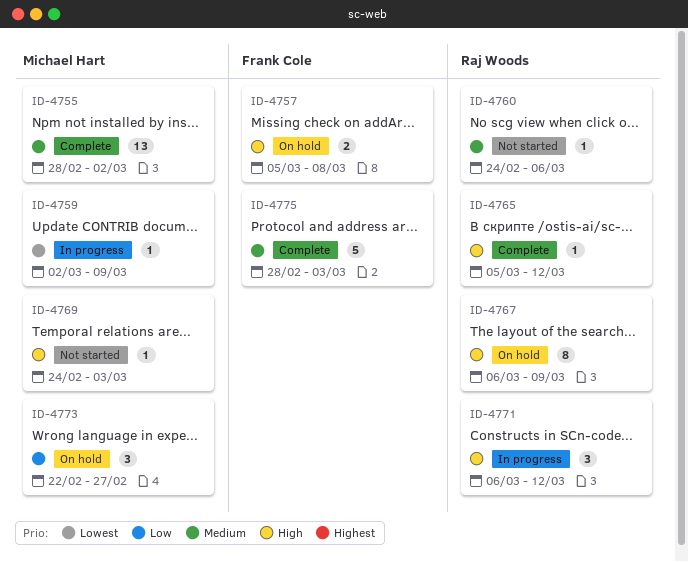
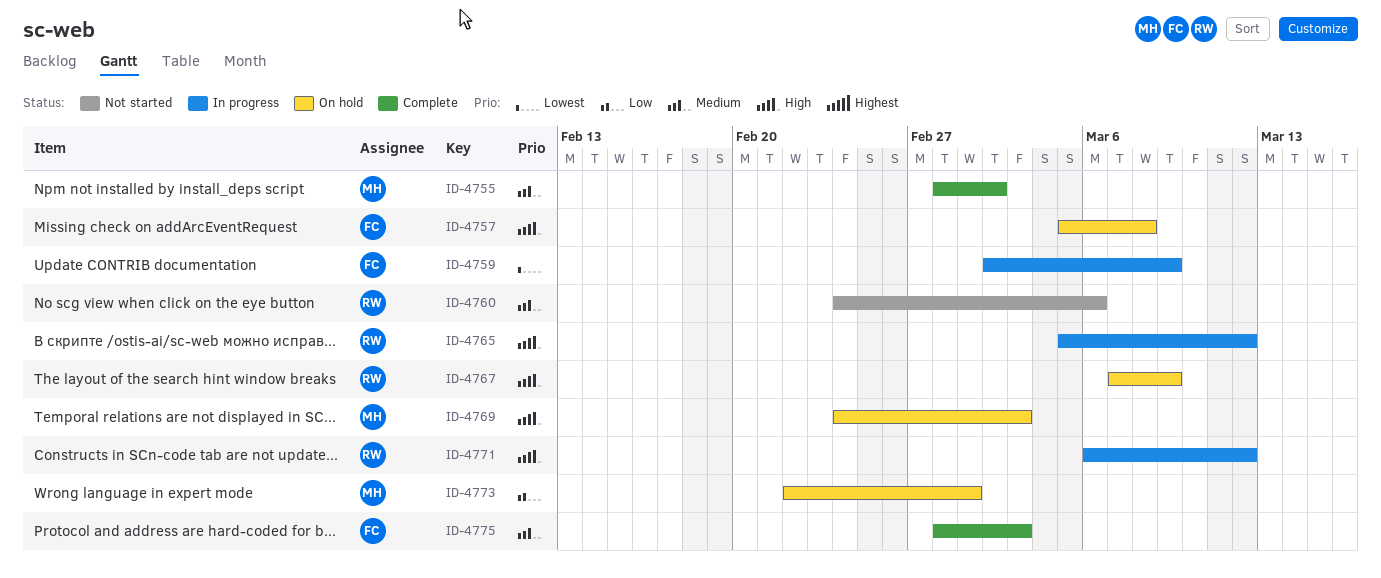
ID-4759, owner: Michael Hart -> Frank Cole
ID-4765, status: Complete -> In progress
ID-4767, start: Mar 6 -> Mar 7
ID-4769, status: Not started -> On hold
ID-4773, due: Feb 27 -> Mar 1

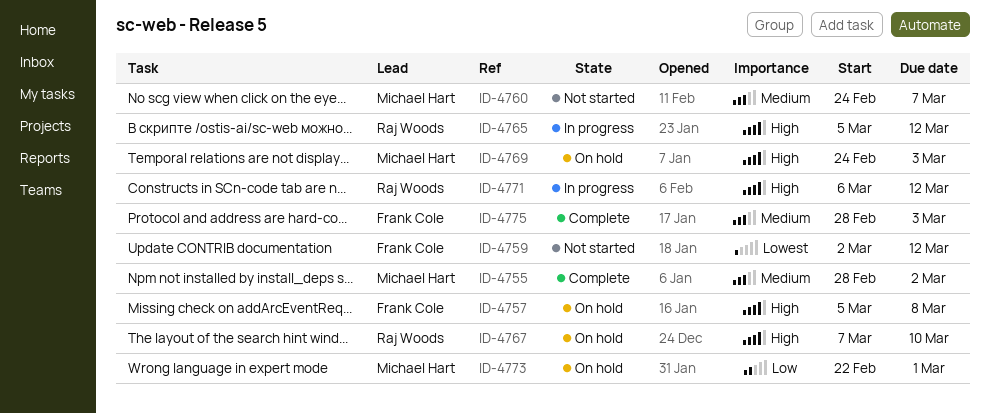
ID-4759, status: In progress -> Not started
ID-4759, due: Mar 9 -> Mar 12
ID-4760, owner: Raj Woods -> Michael Hart
ID-4760, due: Mar 6 -> Mar 7
ID-4767, due: Mar 9 -> Mar 10

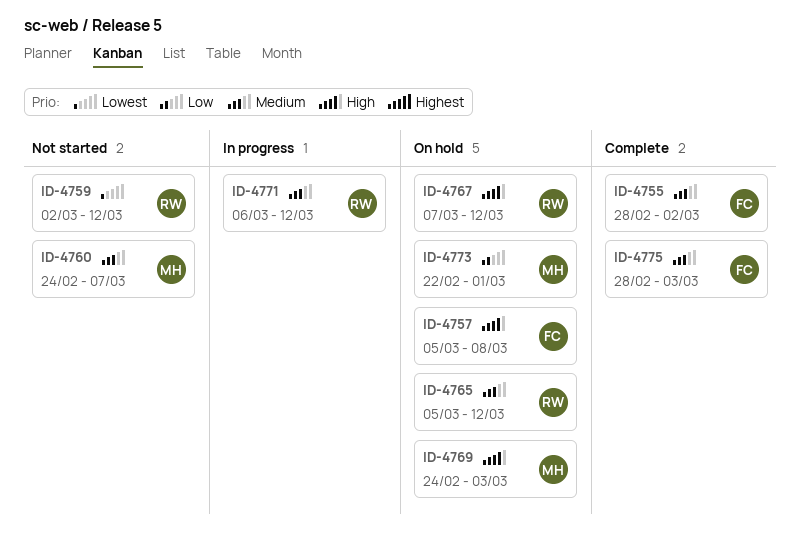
ID-4755, owner: Michael Hart -> Frank Cole
ID-4759, owner: Frank Cole -> Raj Woods
ID-4765, status: In progress -> On hold
ID-4765, priority: High -> Medium
ID-4767, due: Mar 10 -> Mar 12
ID-4771, priority: High -> Medium

